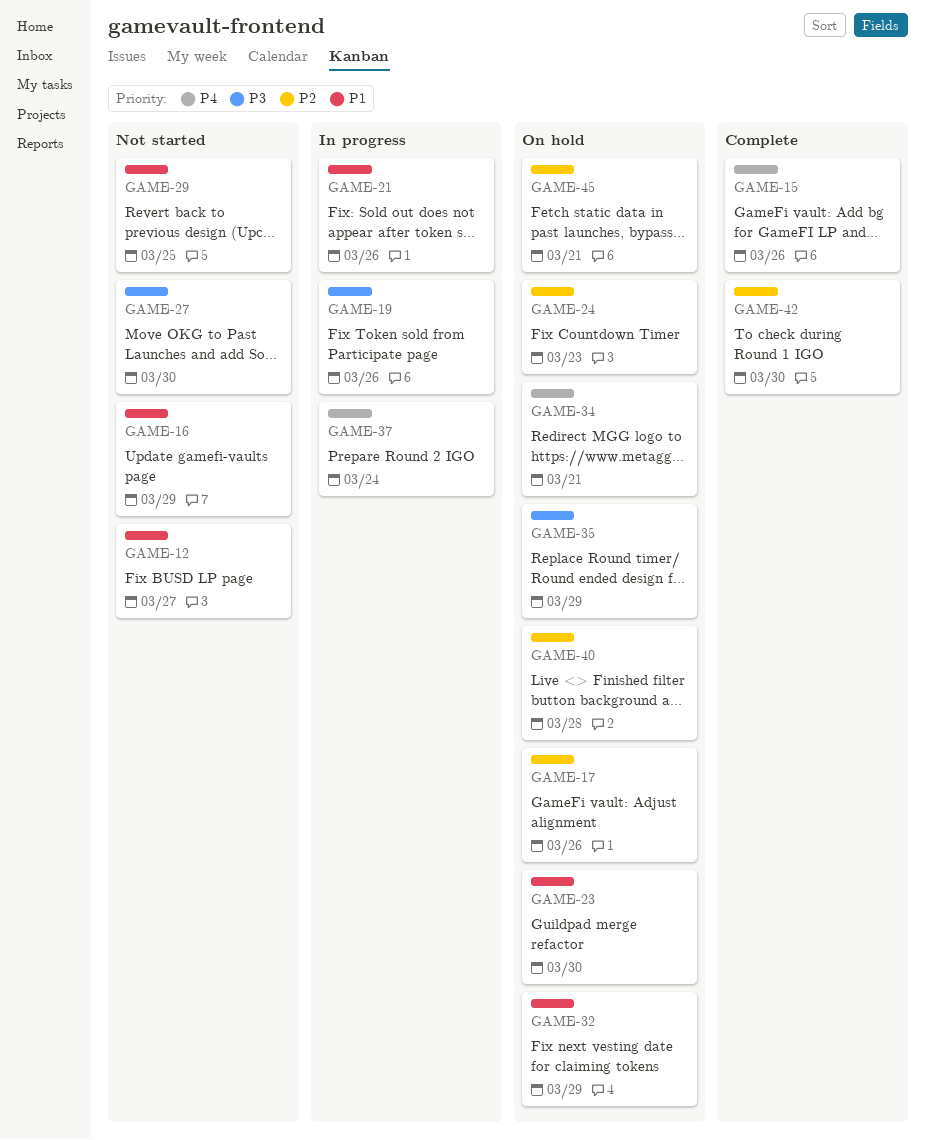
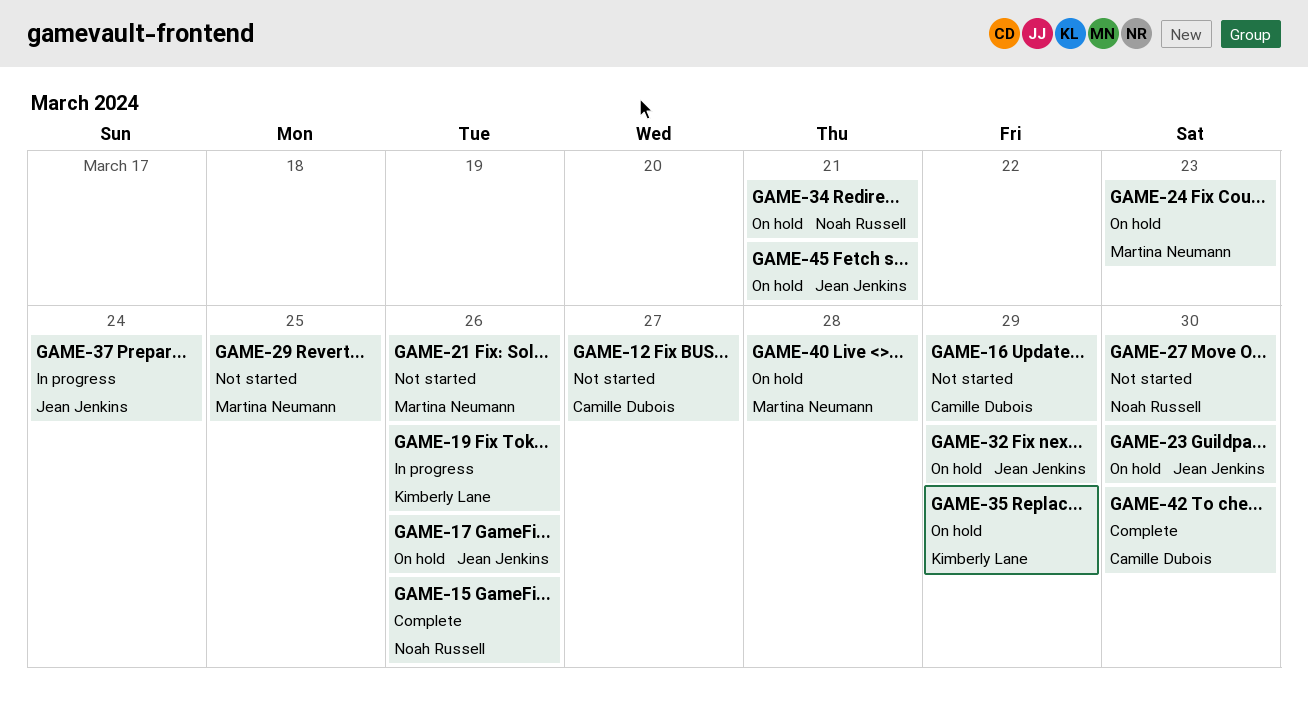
GAME-21, status: In progress -> Not started

